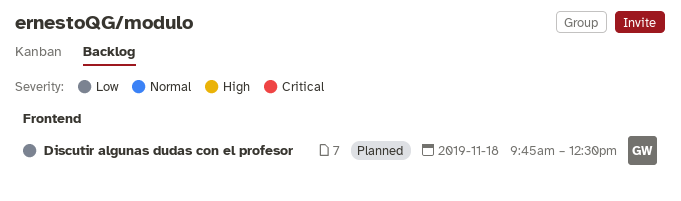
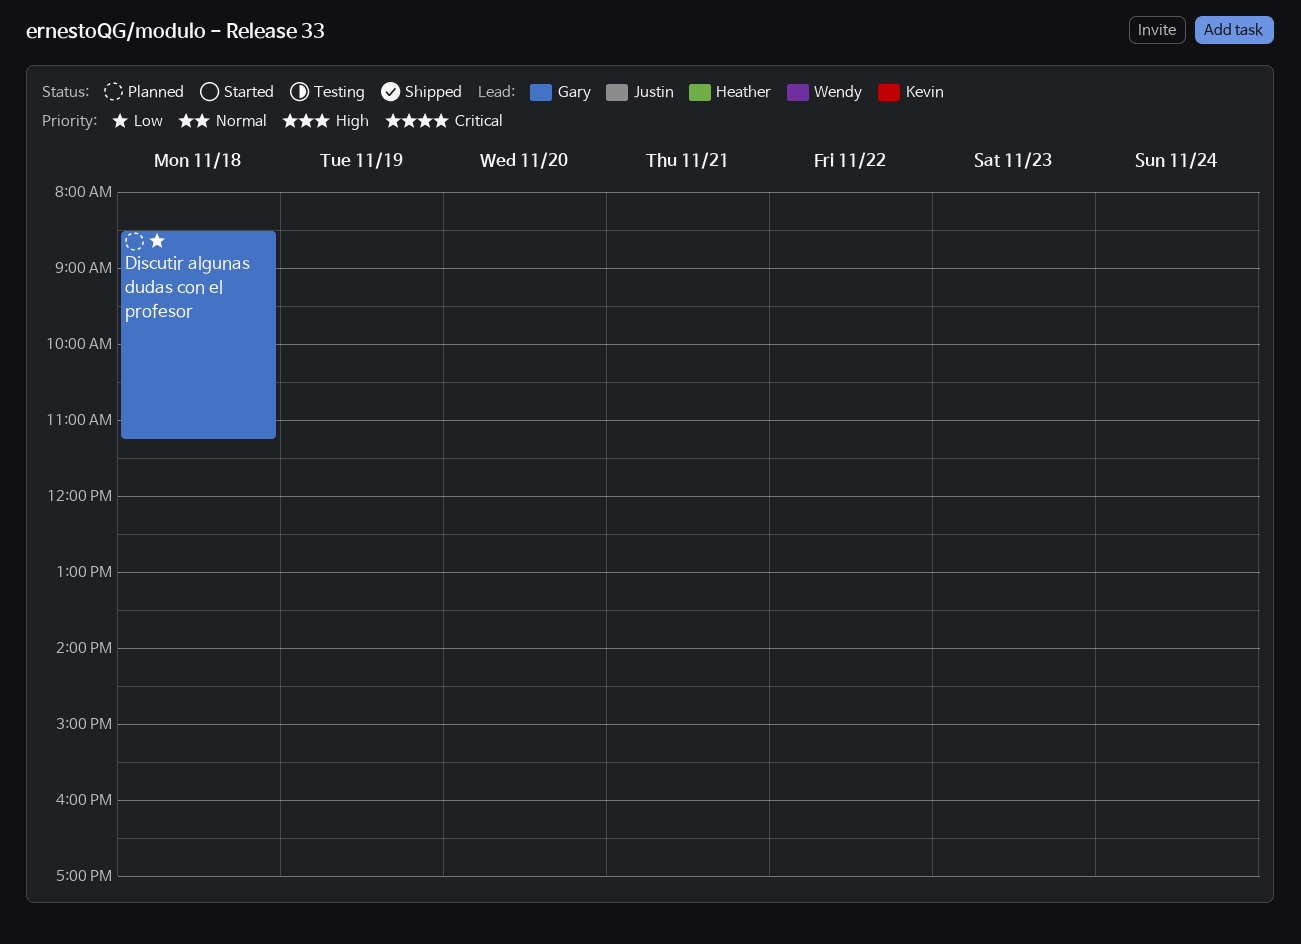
Discutir algunas dudas con el profesor, begins: 09:45 -> 08:30
Discutir algunas dudas con el profesor, ends: 12:30 -> 11:15

